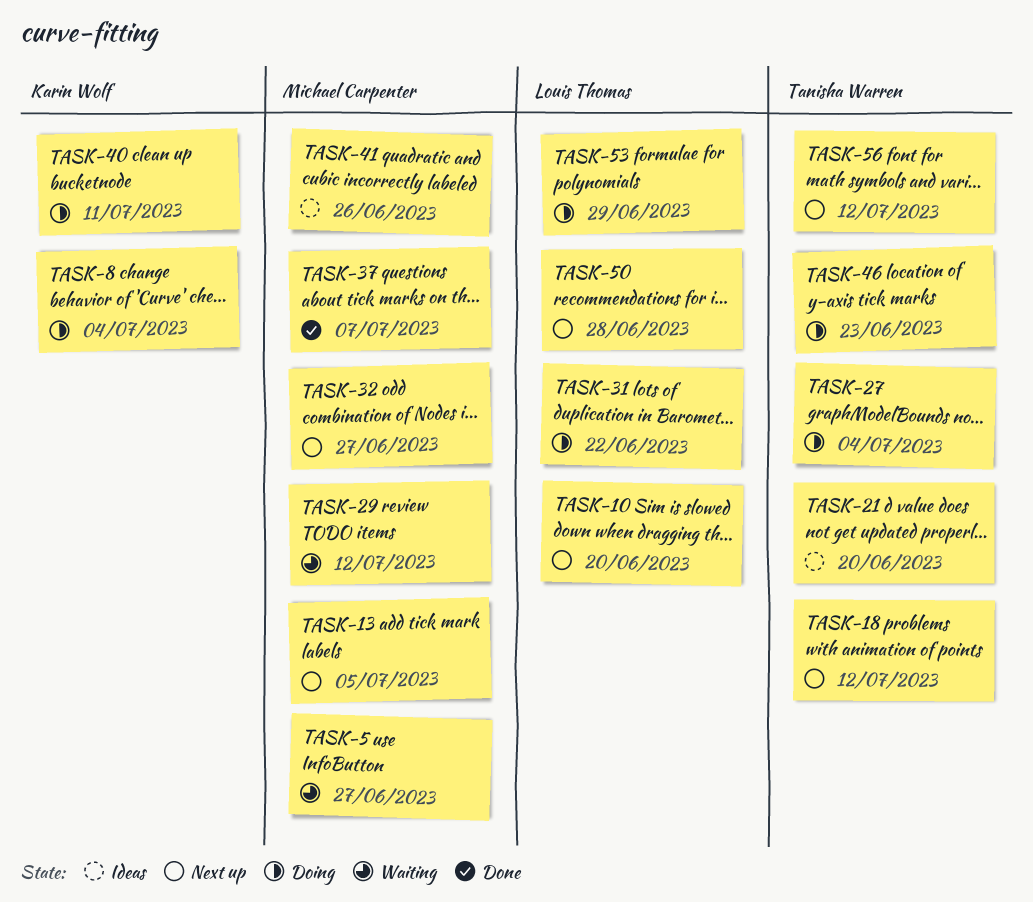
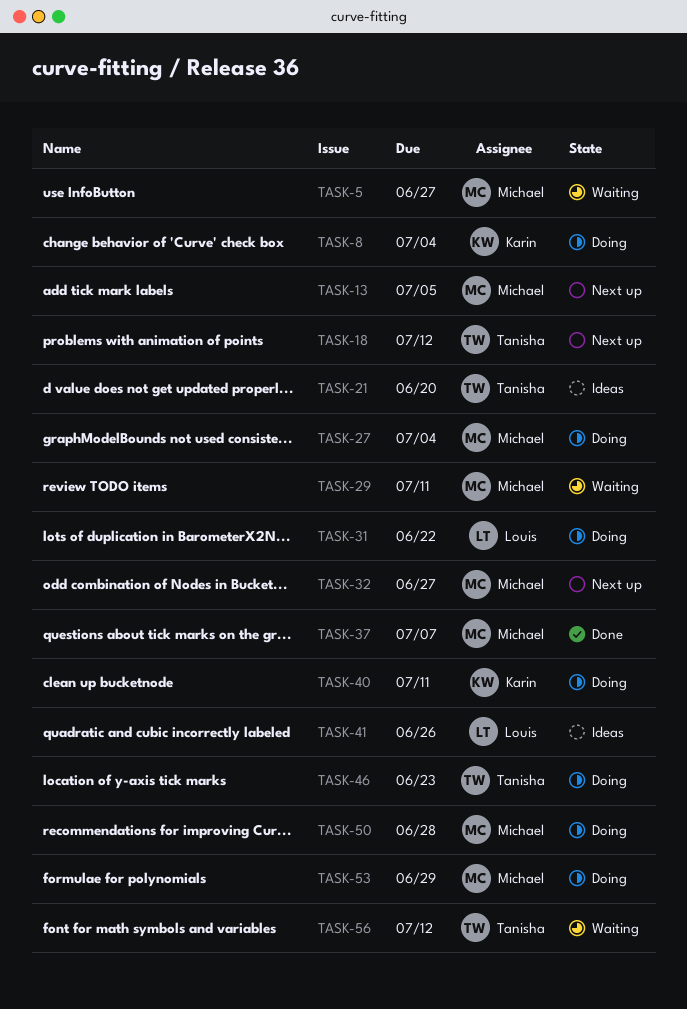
TASK-10: present -> none
TASK-27, owner: Tanisha Warren -> Michael Carpenter
TASK-29, due: Jul 12 -> Jul 11
TASK-41, owner: Michael Carpenter -> Louis Thomas
TASK-50, status: Next up -> Doing
TASK-50, owner: Louis Thomas -> Michael Carpenter
TASK-53, owner: Louis Thomas -> Michael Carpenter
TASK-56, status: Next up -> Waiting

